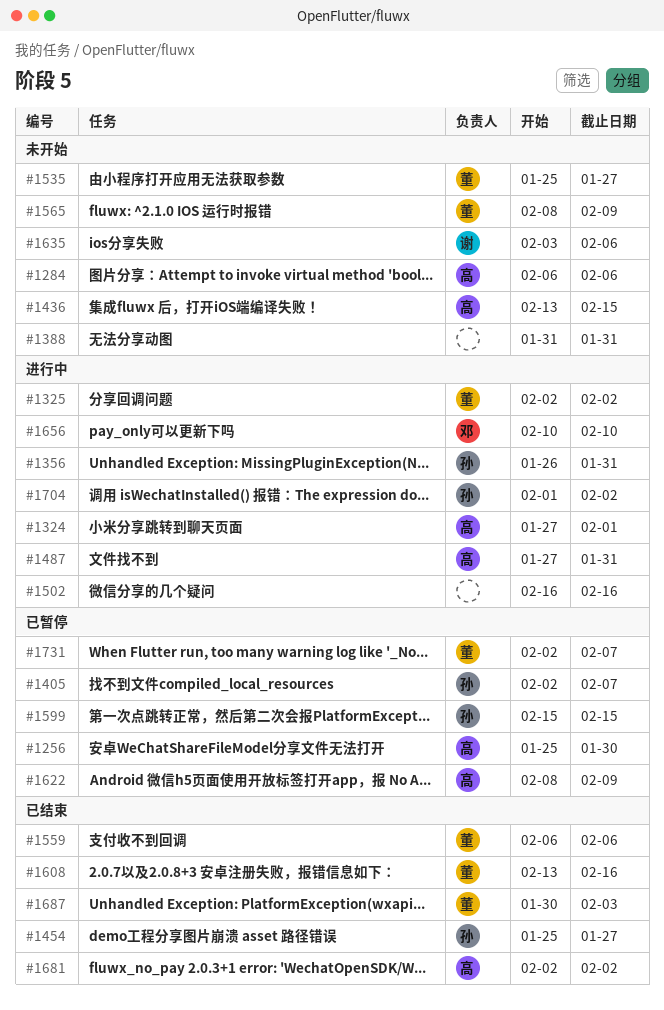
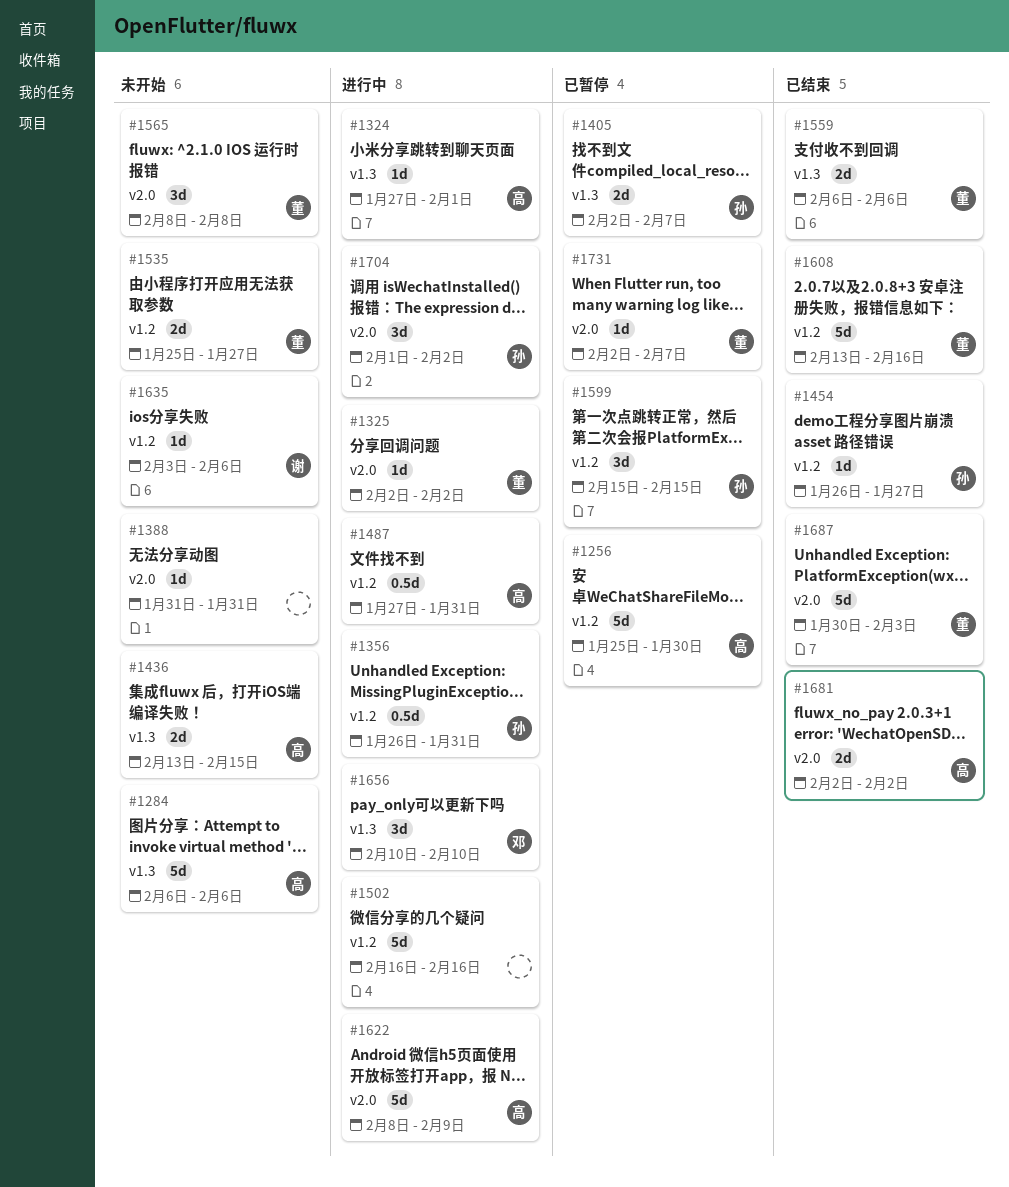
#1454, start: Jan 25 -> Jan 26
#1565, due: Feb 9 -> Feb 8
#1622, status: 已暂停 -> 进行中

